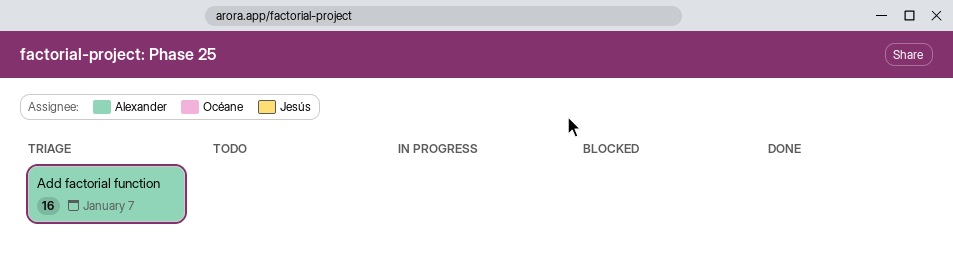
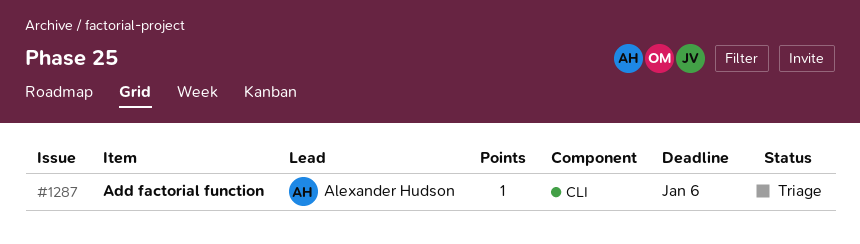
Add factorial function, estimate: 16 -> 1
Add factorial function, due: Jan 7 -> Jan 6

